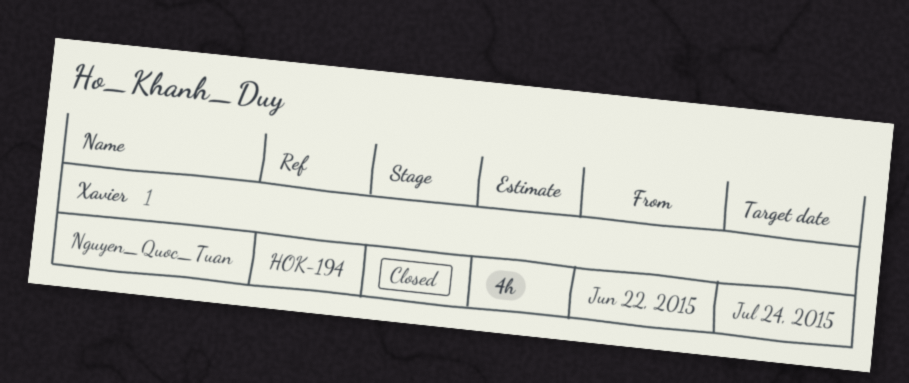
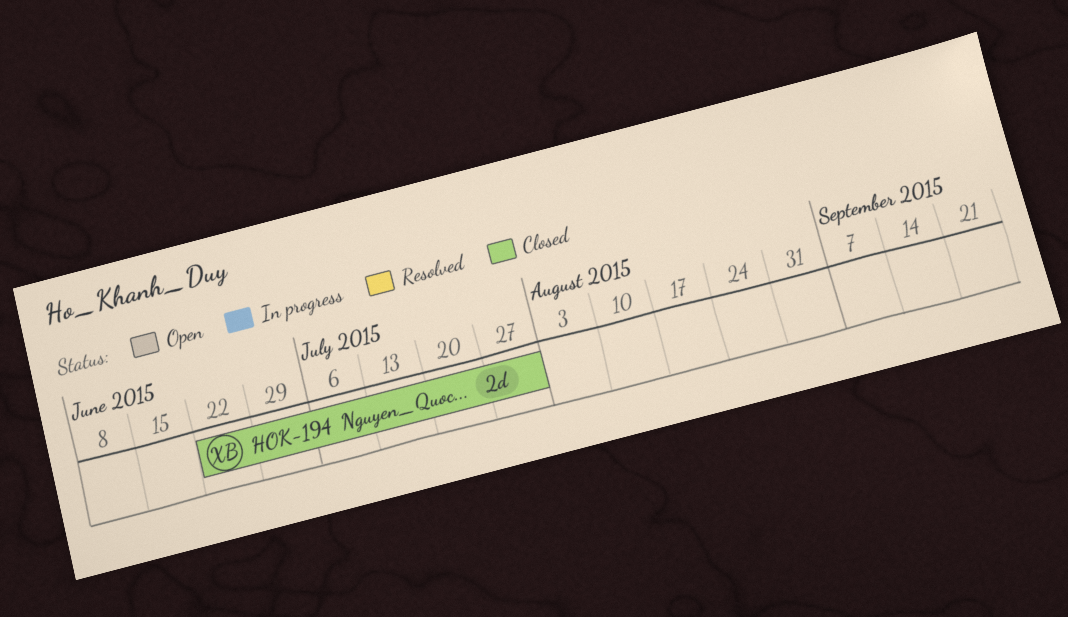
HOK-194, estimate: 4h -> 2d
HOK-194, due: Jul 24 -> Jul 31

